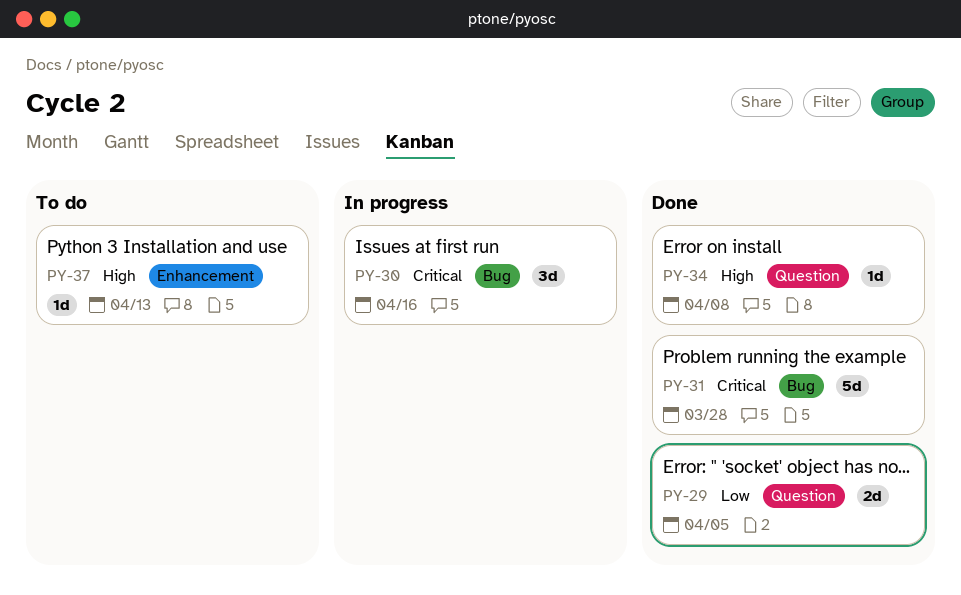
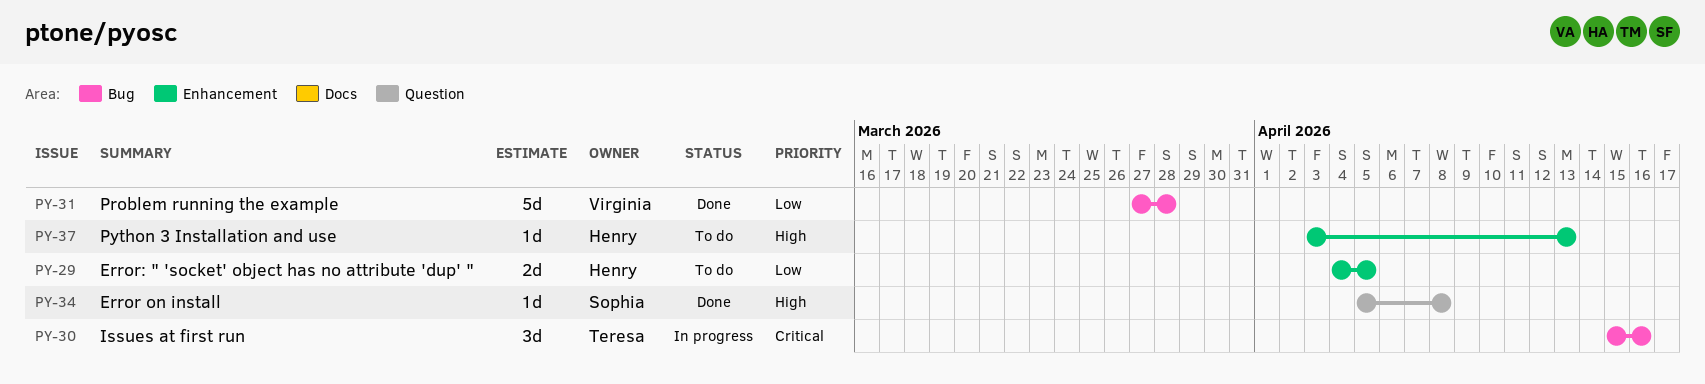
PY-29, status: Done -> To do
PY-29, label: Question -> Enhancement
PY-31, priority: Critical -> Low

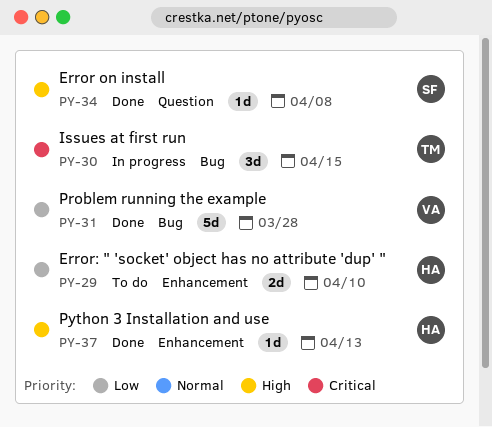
PY-29, due: Apr 5 -> Apr 10
PY-30, due: Apr 16 -> Apr 15
PY-37, status: To do -> Done

